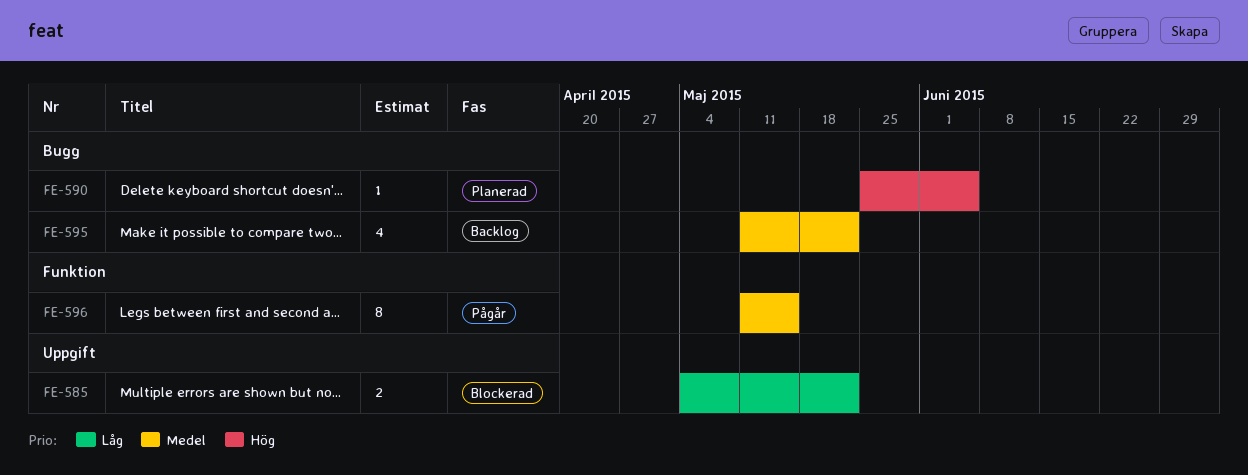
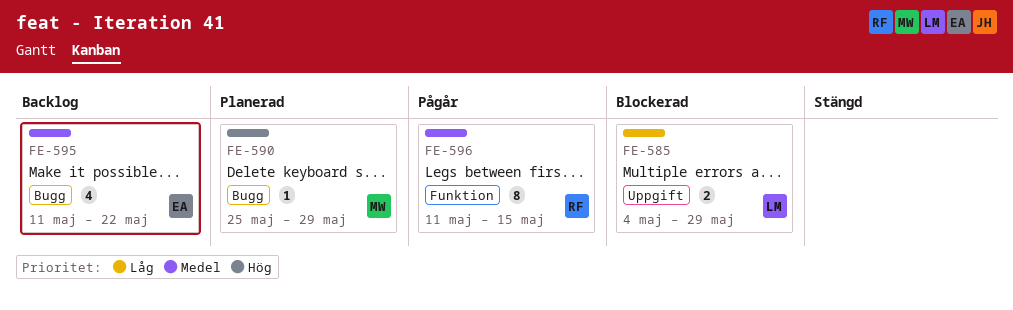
FE-585, due: May 22 -> May 29
FE-590, due: Jun 5 -> May 29

